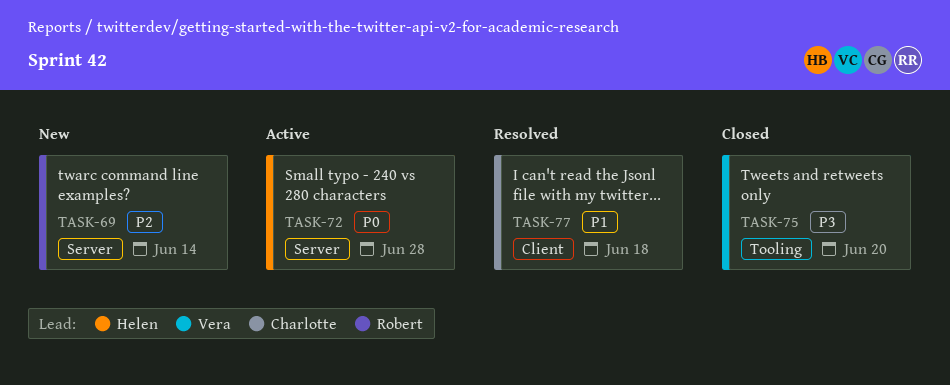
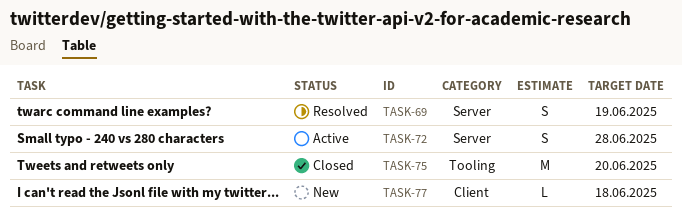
TASK-69, status: New -> Resolved
TASK-69, due: Jun 14 -> Jun 19
TASK-77, status: Resolved -> New

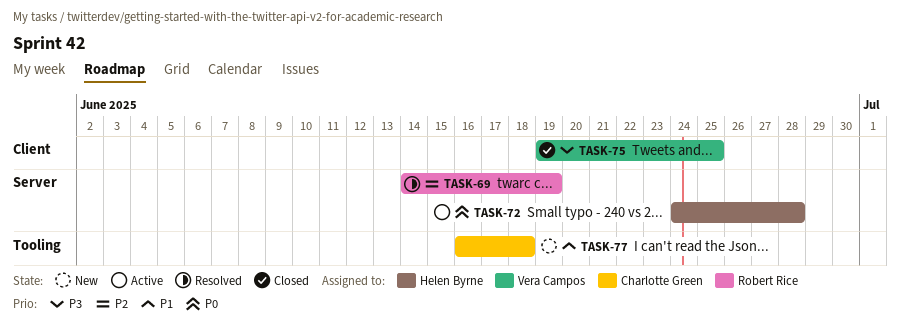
TASK-75, label: Tooling -> Client
TASK-75, due: Jun 20 -> Jun 25
TASK-77, label: Client -> Tooling

